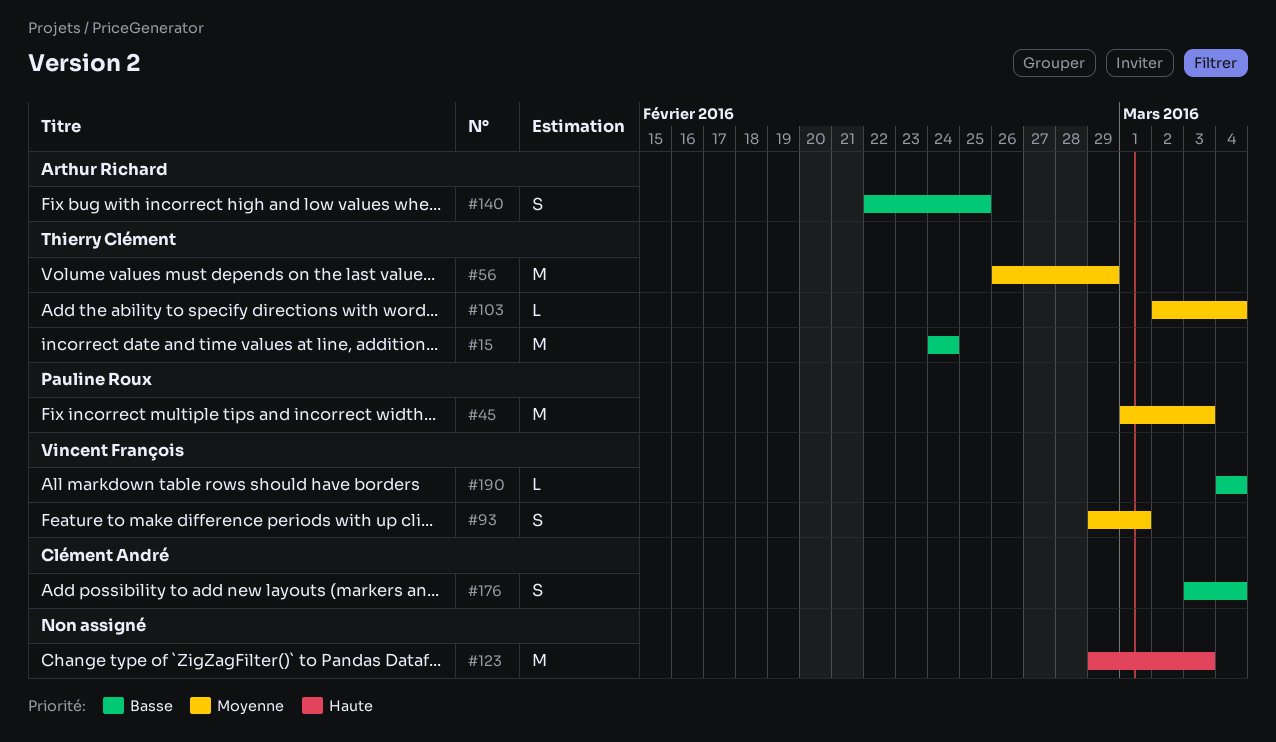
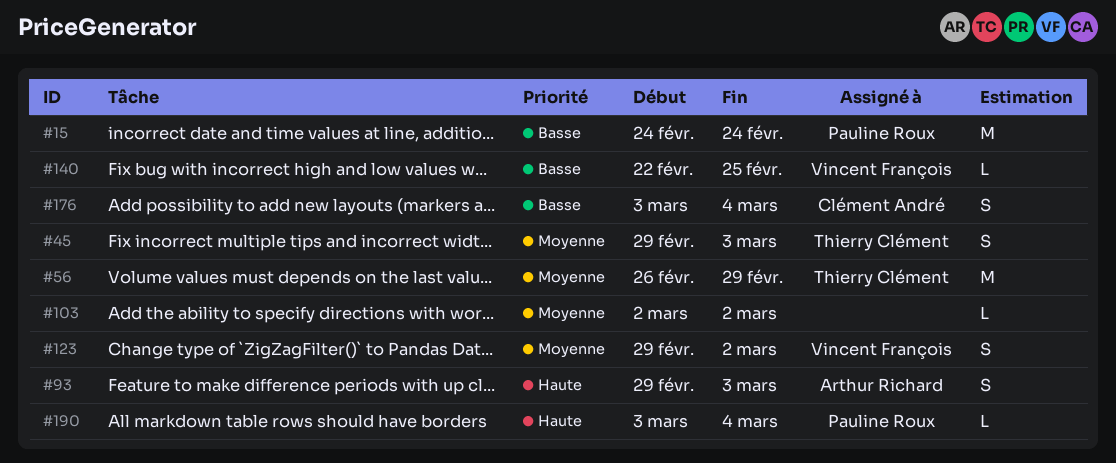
#15, owner: Thierry Clément -> Pauline Roux
#45, owner: Pauline Roux -> Thierry Clément
#45, estimate: M -> S
#45, start: Mar 1 -> Feb 29
#93, owner: Vincent François -> Arthur Richard
#93, priority: Moyenne -> Haute
#93, due: Mar 1 -> Mar 3
#103, owner: Thierry Clément -> none
#103, due: Mar 4 -> Mar 2
#123, owner: none -> Vincent François
#123, priority: Haute -> Moyenne
#123, estimate: M -> S
#123, due: Mar 3 -> Mar 2
#140, owner: Arthur Richard -> Vincent François
#140, estimate: S -> L
#190, owner: Vincent François -> Pauline Roux
#190, priority: Basse -> Haute
#190, start: Mar 4 -> Mar 3

